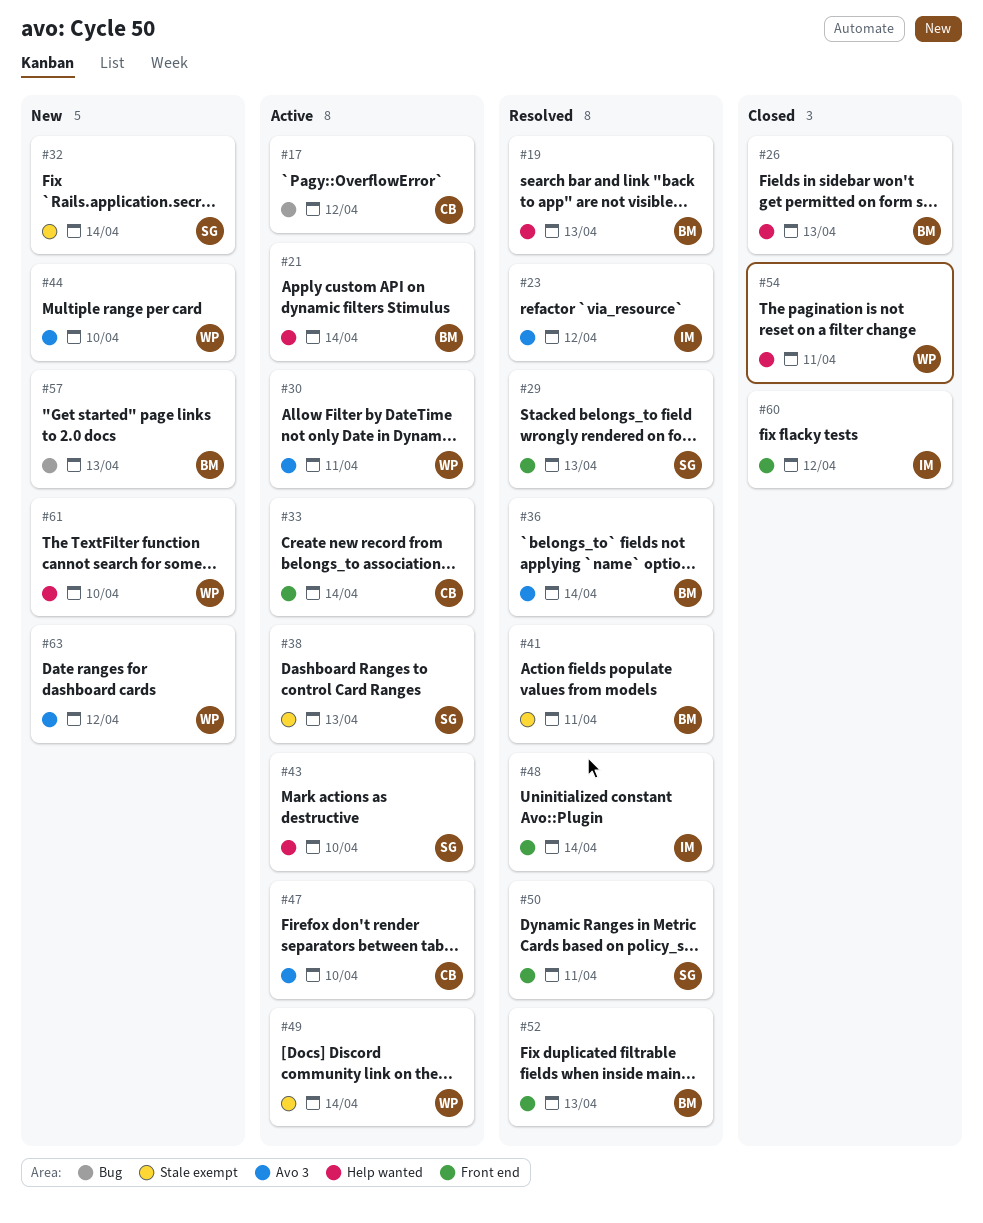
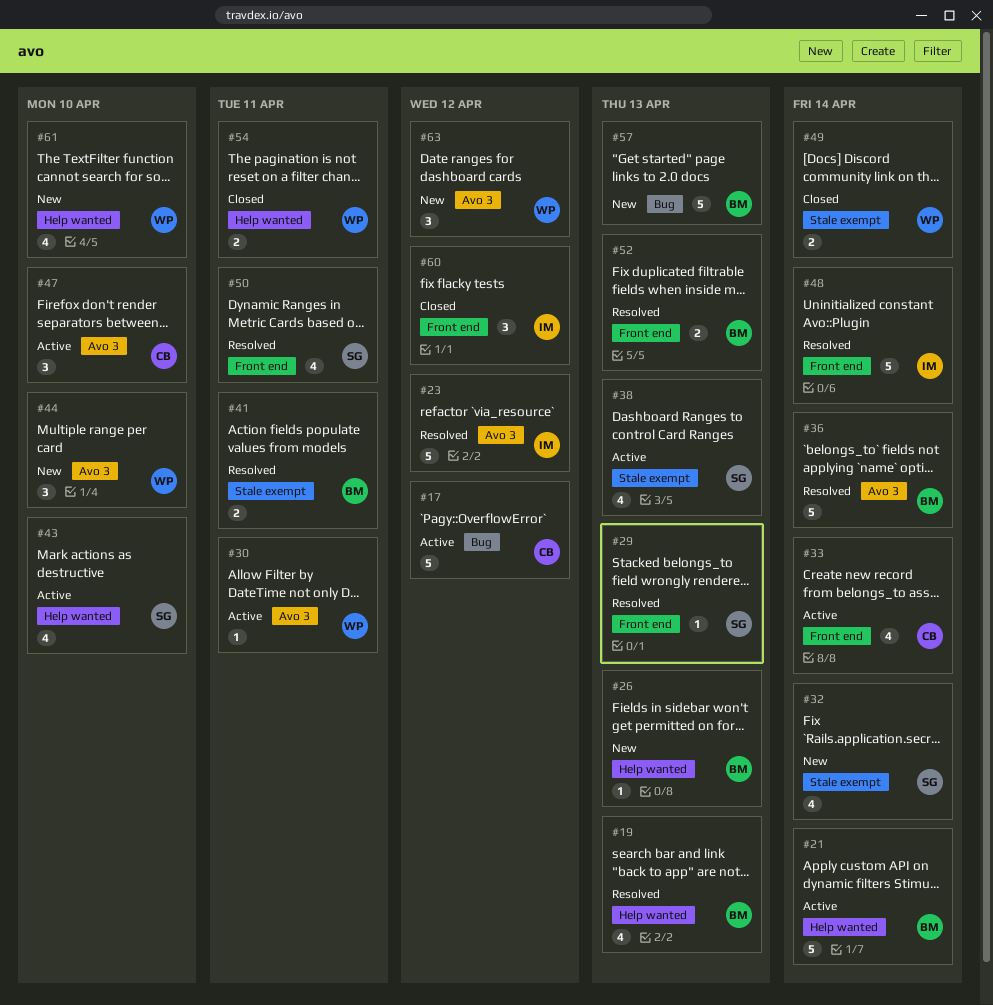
#26, status: Closed -> New
#49, status: Active -> Closed

